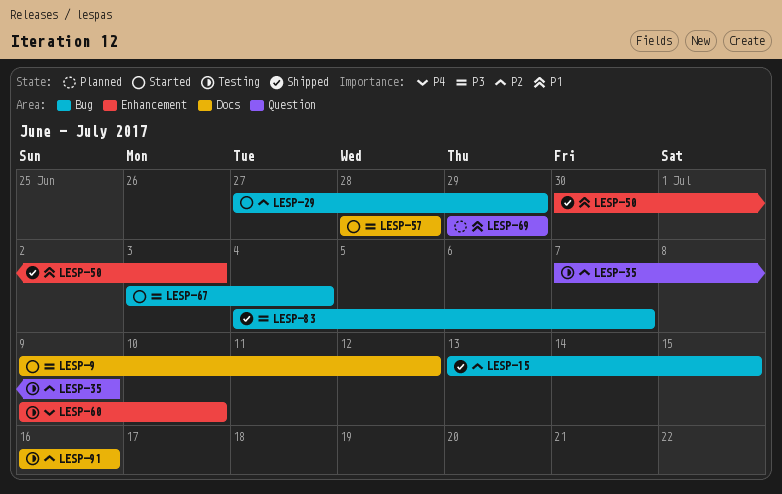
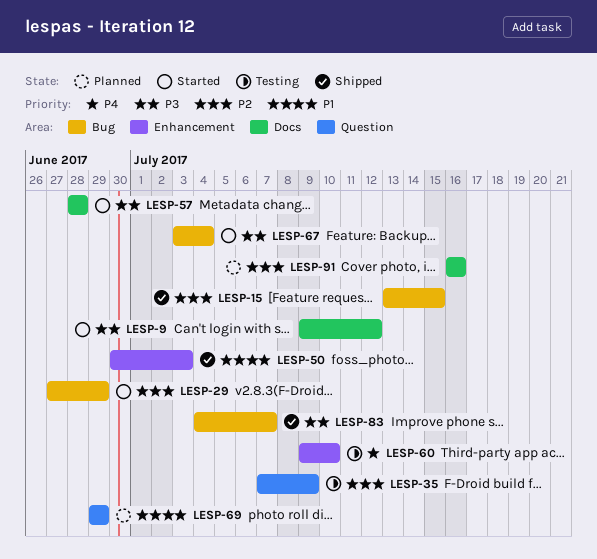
LESP-91, status: Testing -> Planned

